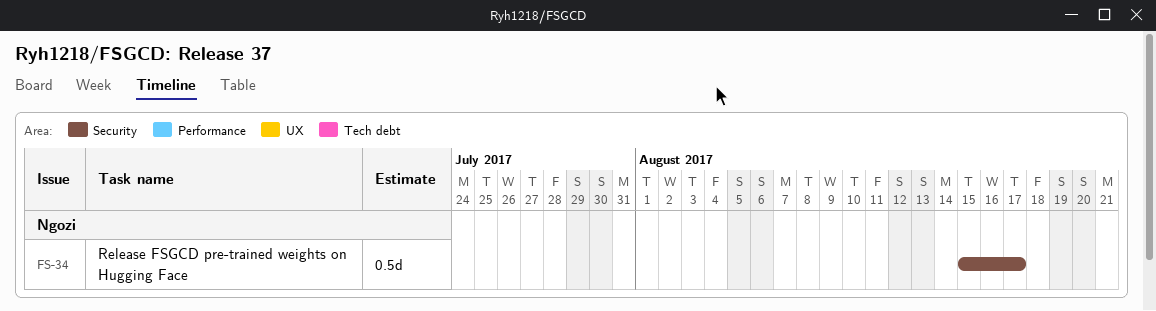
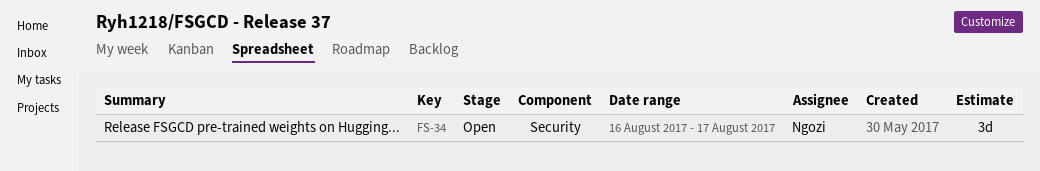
FS-34, estimate: 0.5d -> 3d
FS-34, start: Aug 15 -> Aug 16

